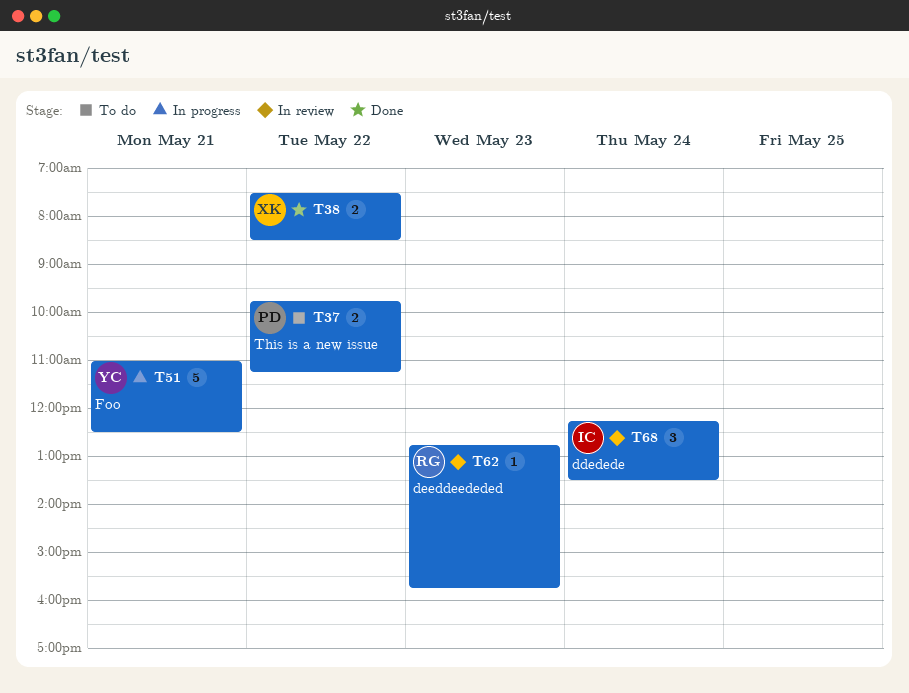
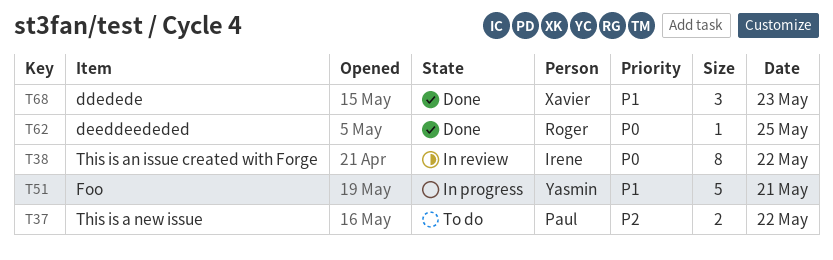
T38, status: Done -> In review
T38, owner: Xavier -> Irene
T38, estimate: 2 -> 8
T62, status: In review -> Done
T62, day: May 23 -> May 25
T68, status: In review -> Done
T68, owner: Irene -> Xavier
T68, day: May 24 -> May 23

